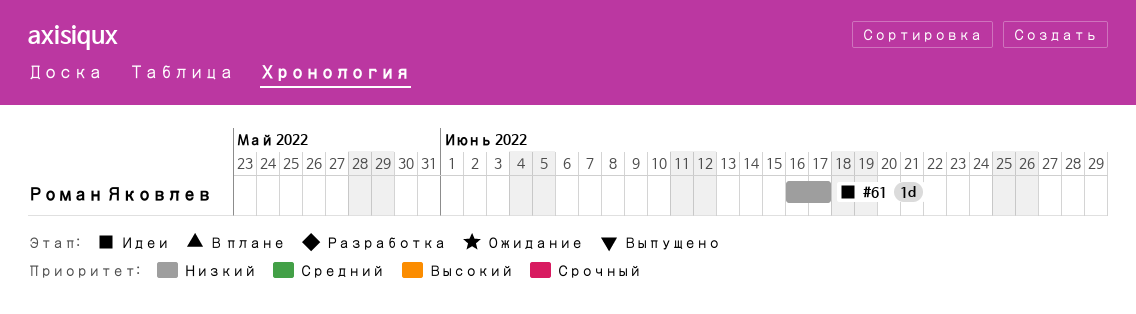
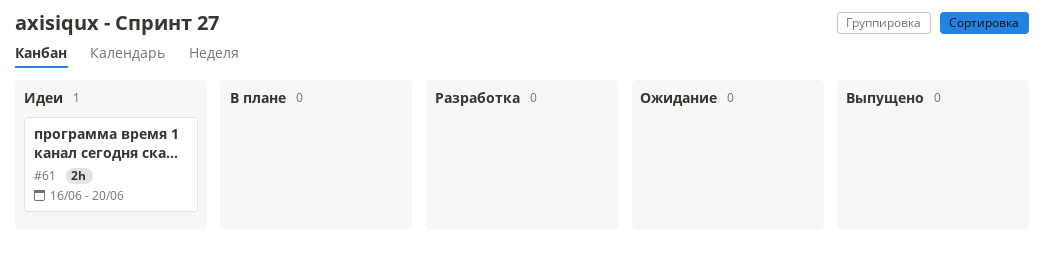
#61, estimate: 1d -> 2h
#61, due: Jun 17 -> Jun 20

